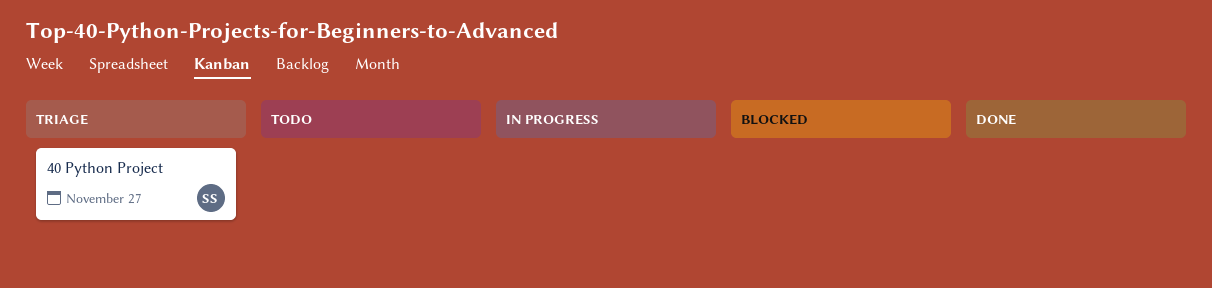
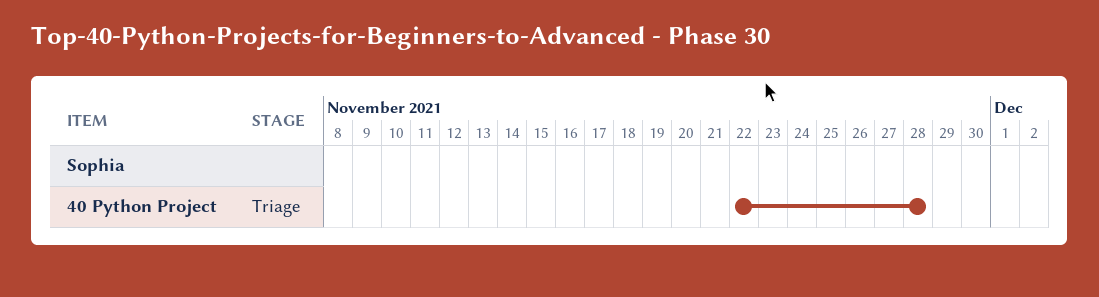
40 Python Project, due: Nov 27 -> Nov 28

